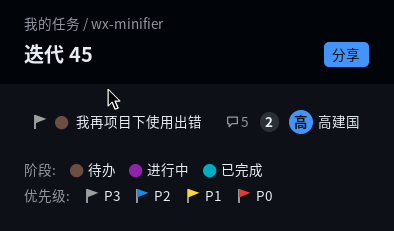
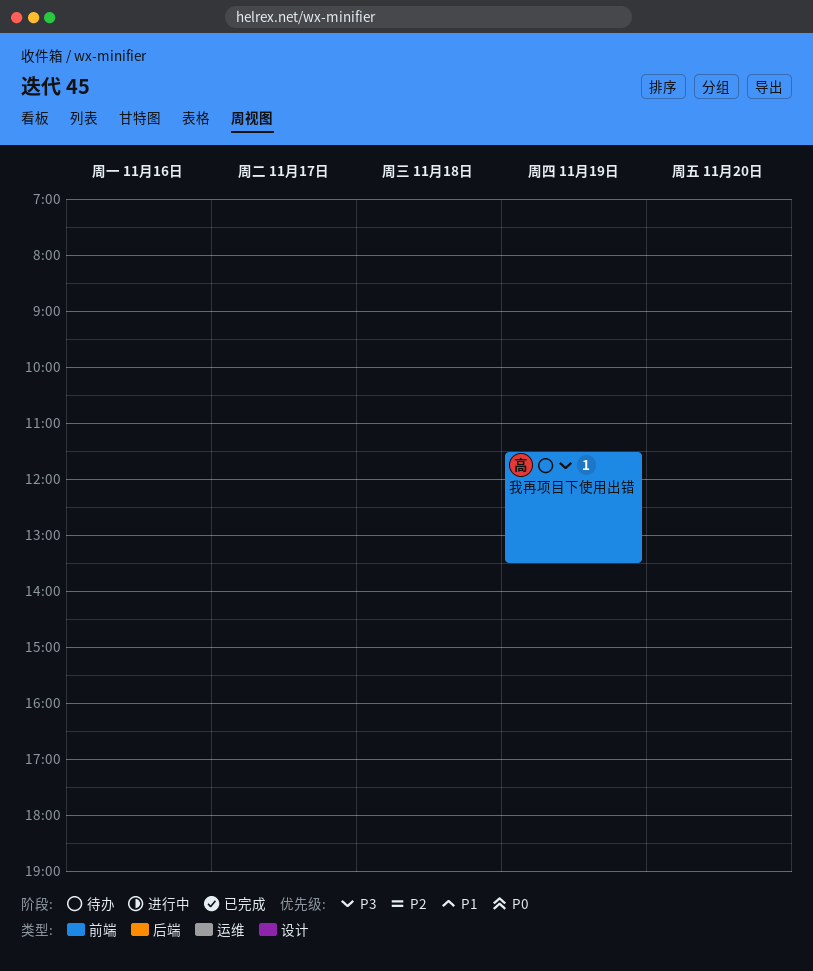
我再项目下使用出错, estimate: 2 -> 1

